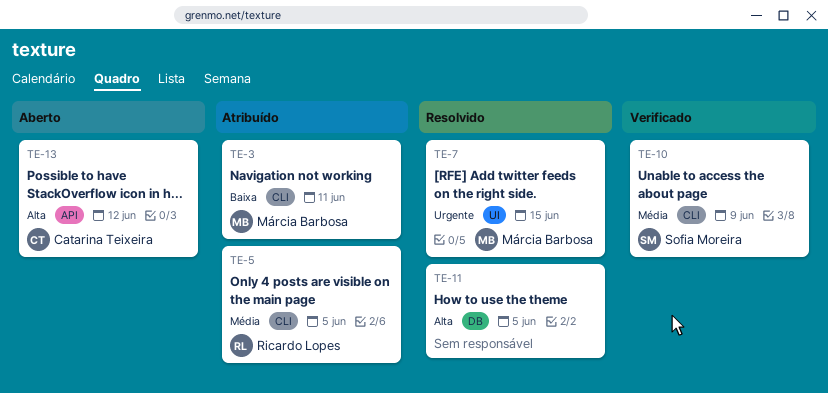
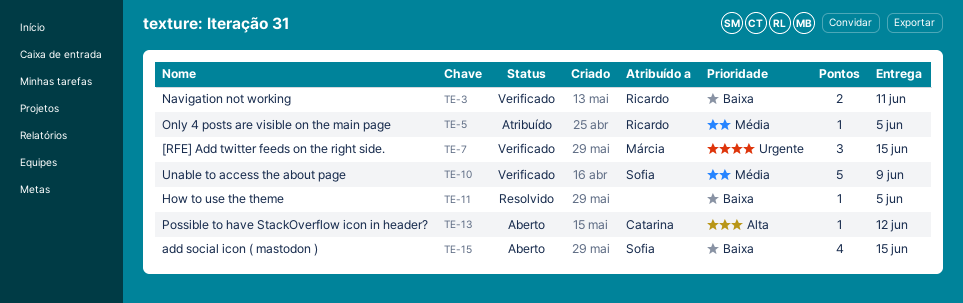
TE-3, status: Atribuído -> Verificado
TE-3, owner: Márcia Barbosa -> Ricardo Lopes
TE-7, status: Resolvido -> Verificado
TE-11, priority: Alta -> Baixa
TE-15: none -> present

